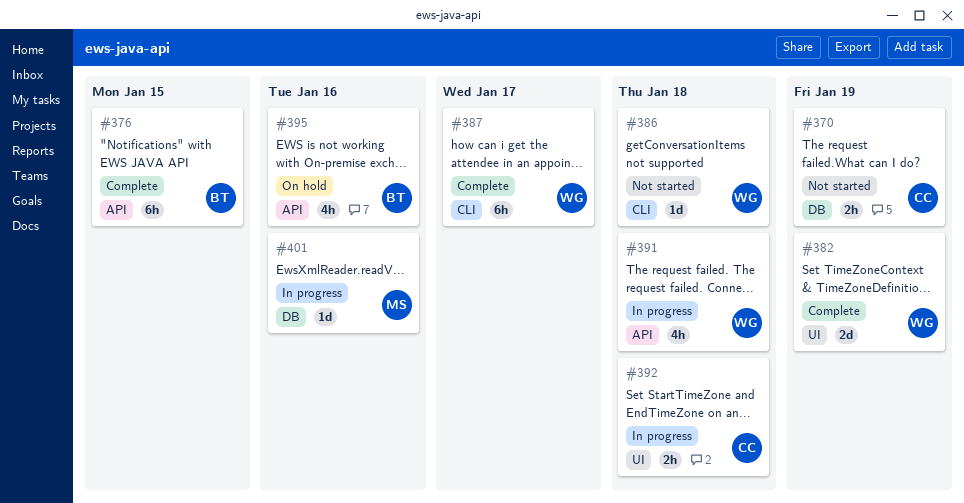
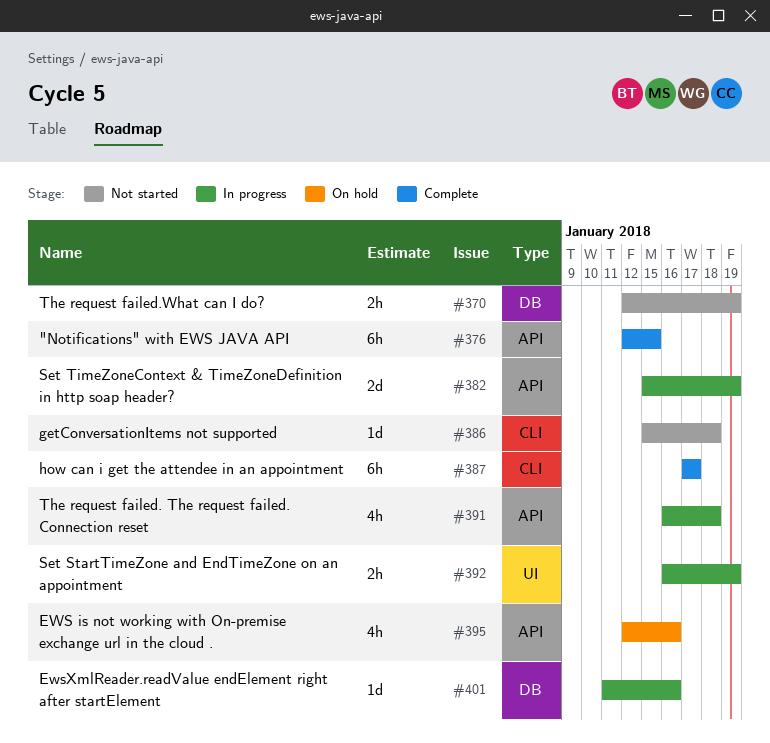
#382, status: Complete -> In progress
#382, label: UI -> API
#392, due: Jan 18 -> Jan 19

